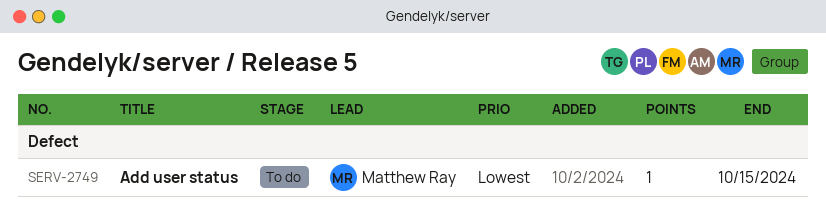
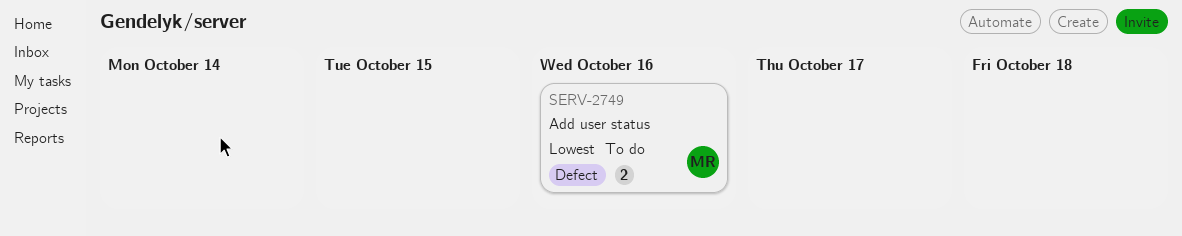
SERV-2749, estimate: 1 -> 2
SERV-2749, due: Oct 15 -> Oct 16

